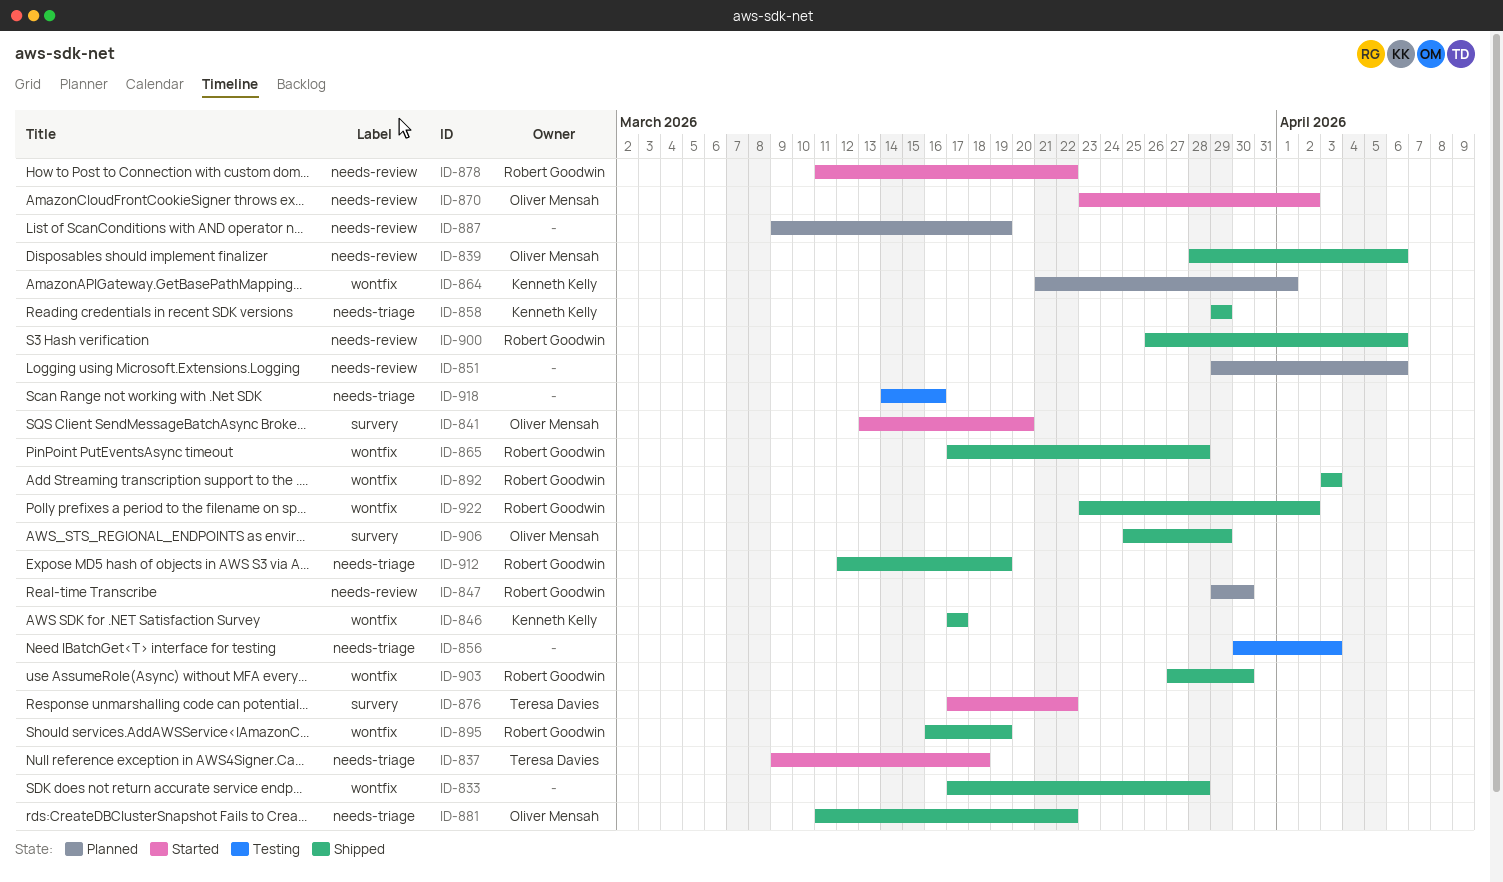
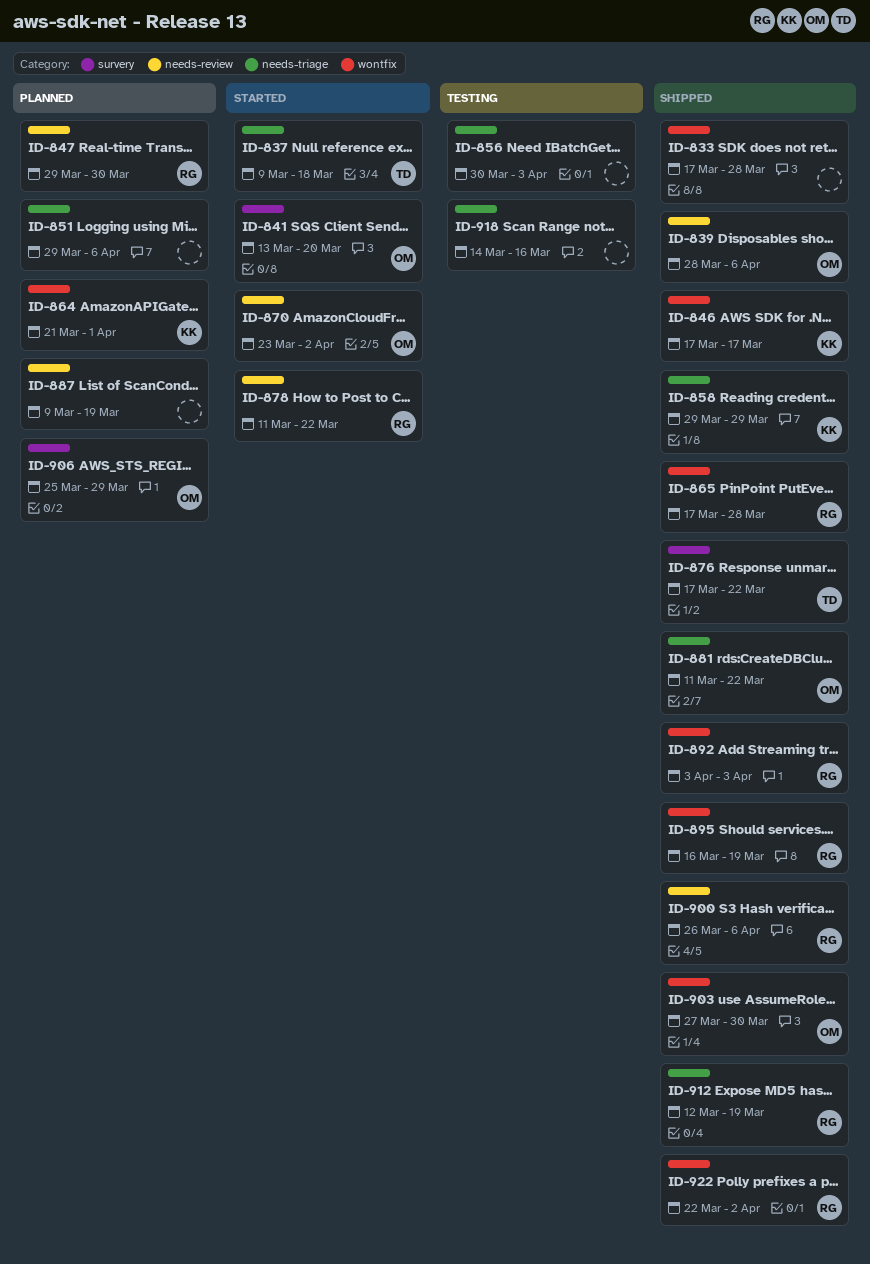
ID-851, label: needs-review -> needs-triage
ID-876, status: Started -> Shipped
ID-903, owner: Robert Goodwin -> Oliver Mensah
ID-906, status: Shipped -> Planned
ID-922, start: Mar 23 -> Mar 22

